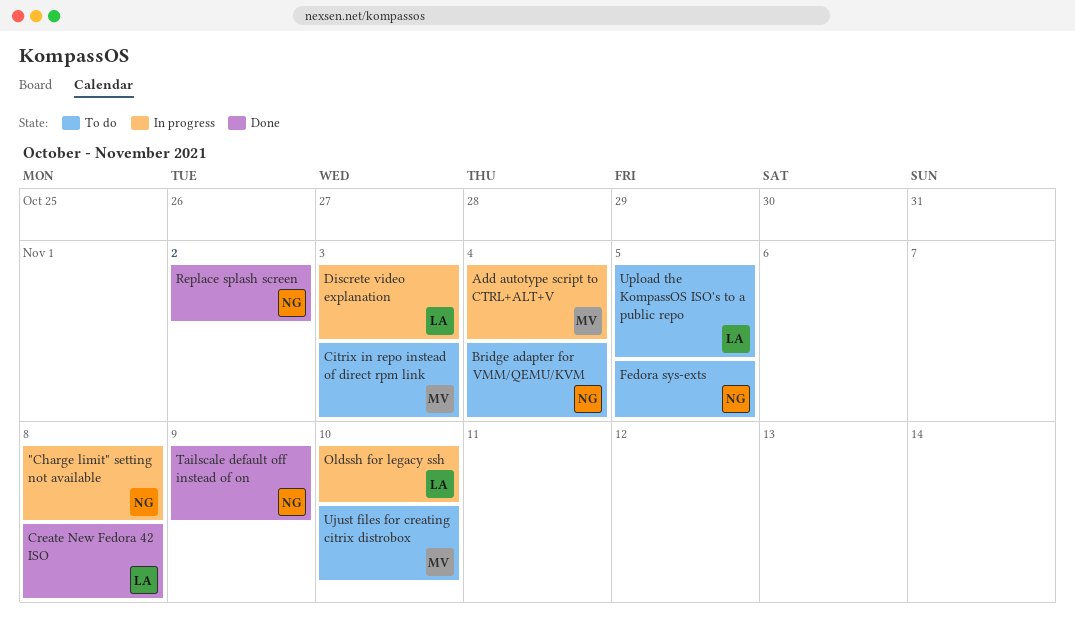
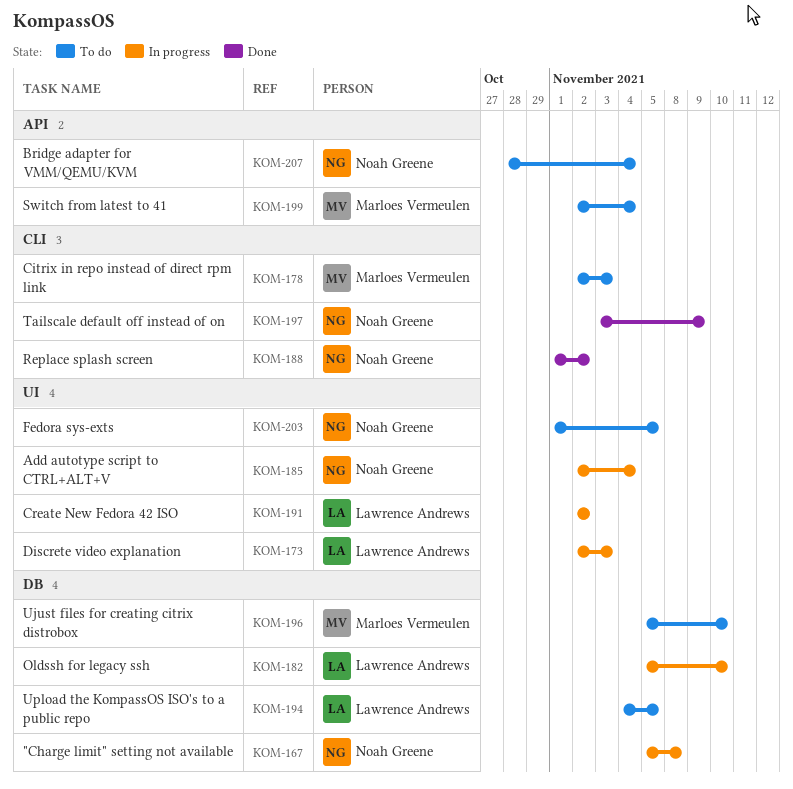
Add autotype script to CTRL+ALT+V, owner: Marloes Vermeulen -> Noah Greene
Create New Fedora 42 ISO, status: Done -> In progress
Create New Fedora 42 ISO, due: Nov 8 -> Nov 2
Switch from latest to 41: none -> present

